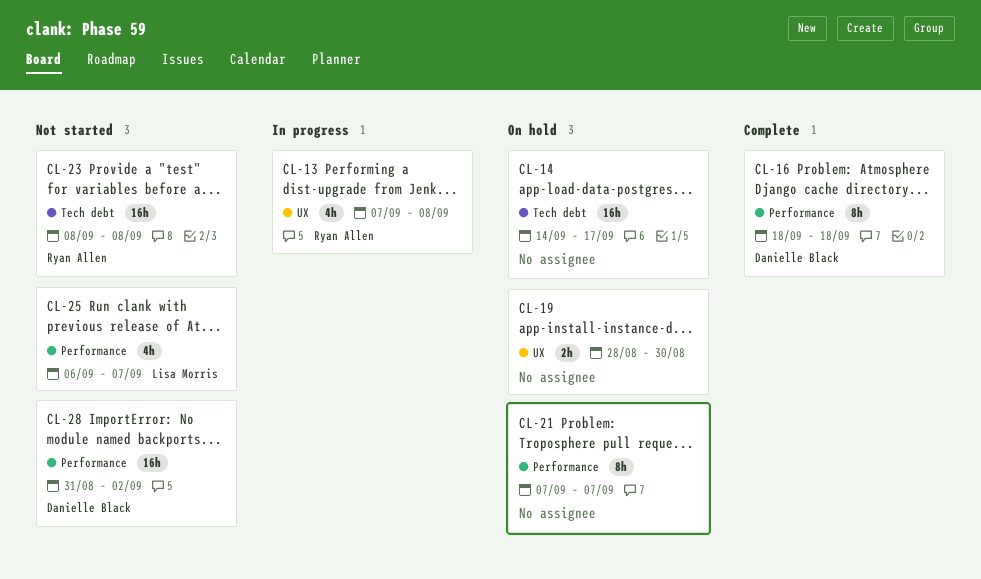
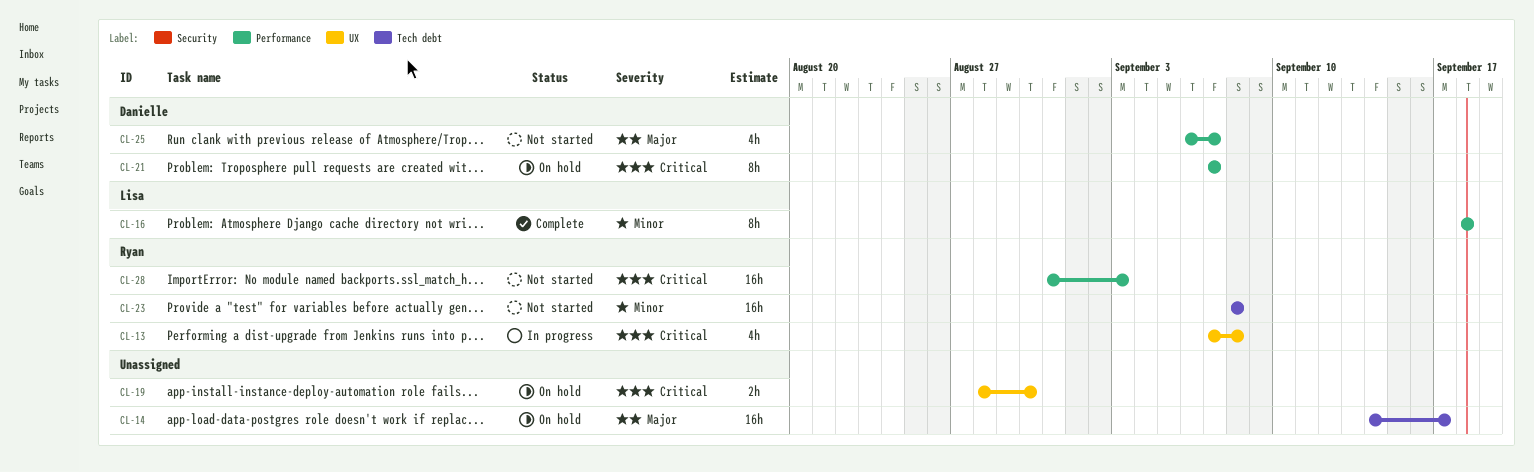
CL-16, owner: Danielle Black -> Lisa Morris
CL-21, owner: none -> Danielle Black
CL-25, owner: Lisa Morris -> Danielle Black
CL-28, owner: Danielle Black -> Ryan Allen
CL-28, due: Sep 2 -> Sep 3

